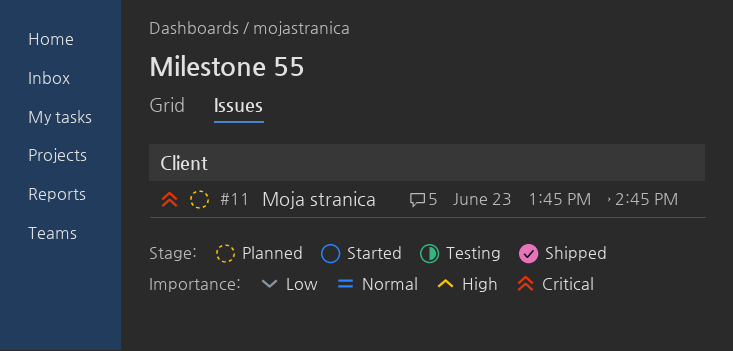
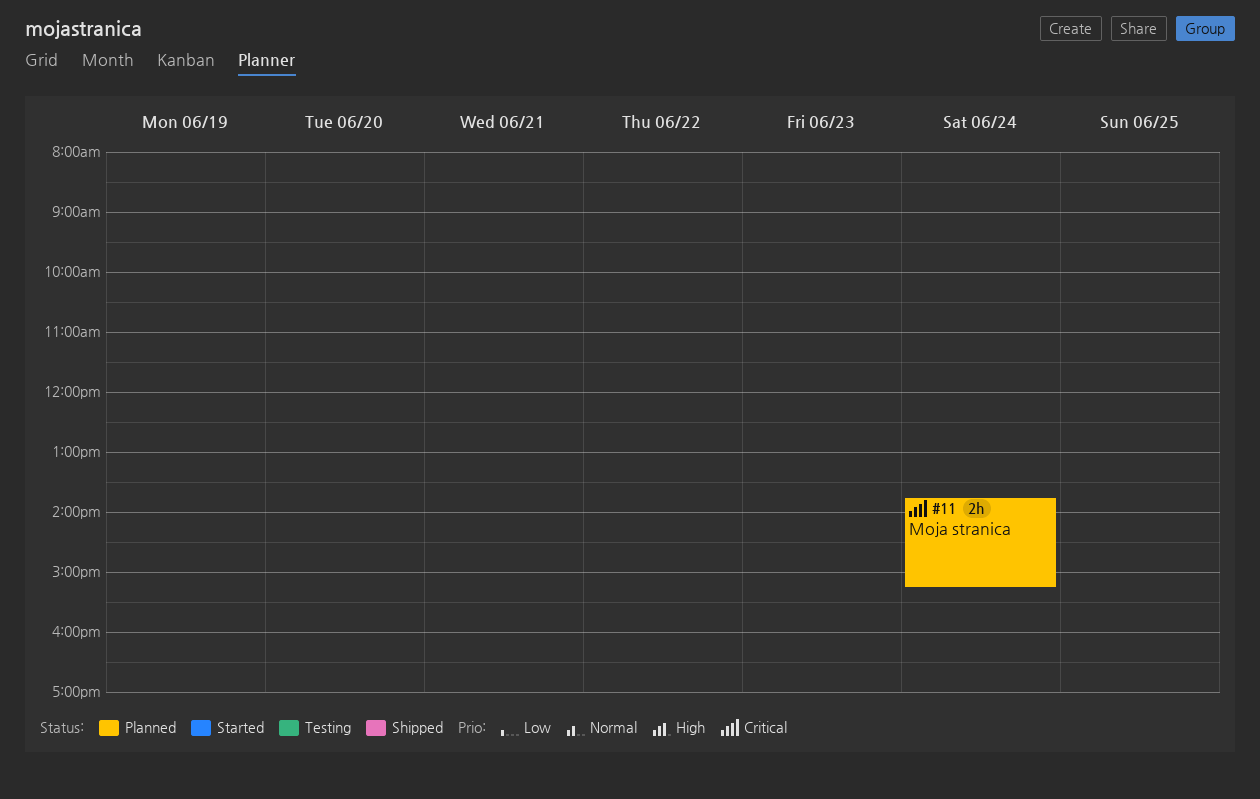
#11, day: Jun 23 -> Jun 24
#11, ends: 14:45 -> 15:15

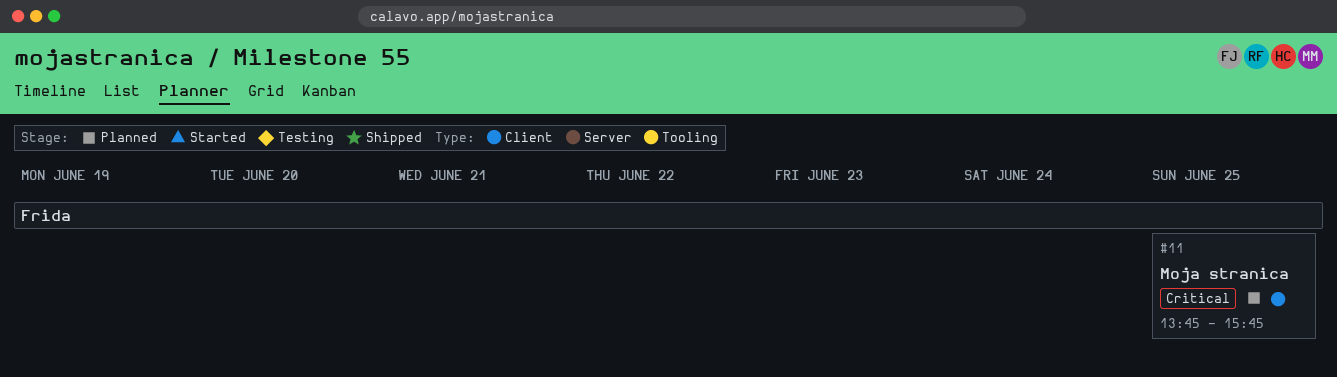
#11, day: Jun 24 -> Jun 25
#11, ends: 15:15 -> 15:45

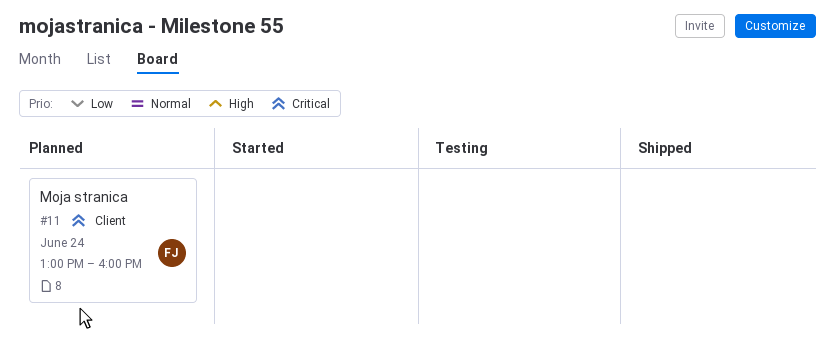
#11, day: Jun 25 -> Jun 24
#11, begins: 13:45 -> 13:00
#11, ends: 15:45 -> 16:00

